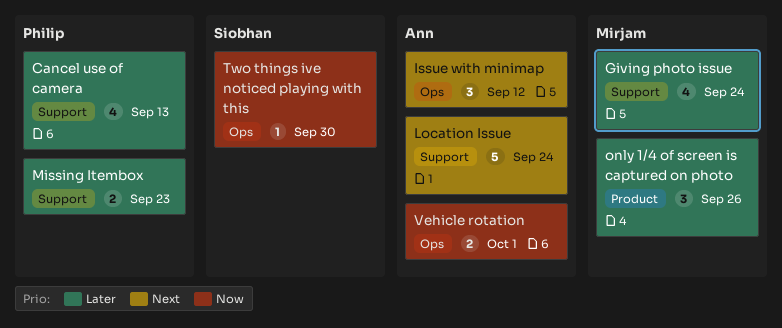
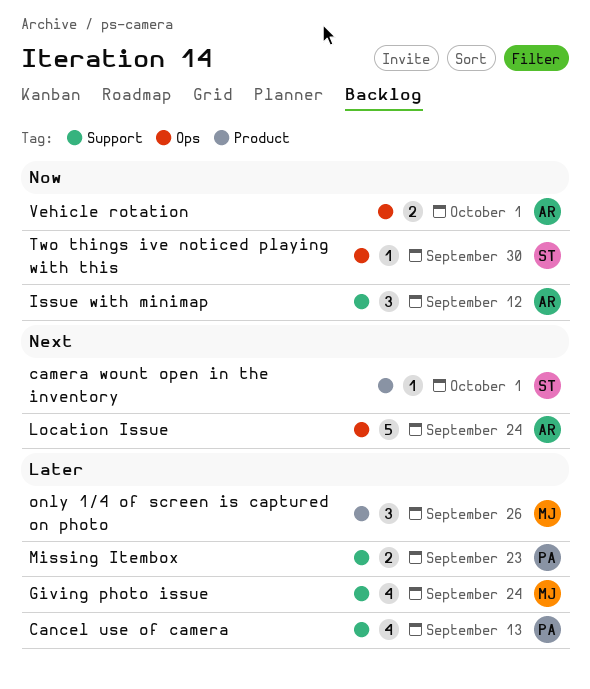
camera wount open in the inventory: none -> present
Issue with minimap, priority: Next -> Now
Issue with minimap, label: Ops -> Support
Location Issue, label: Support -> Ops

